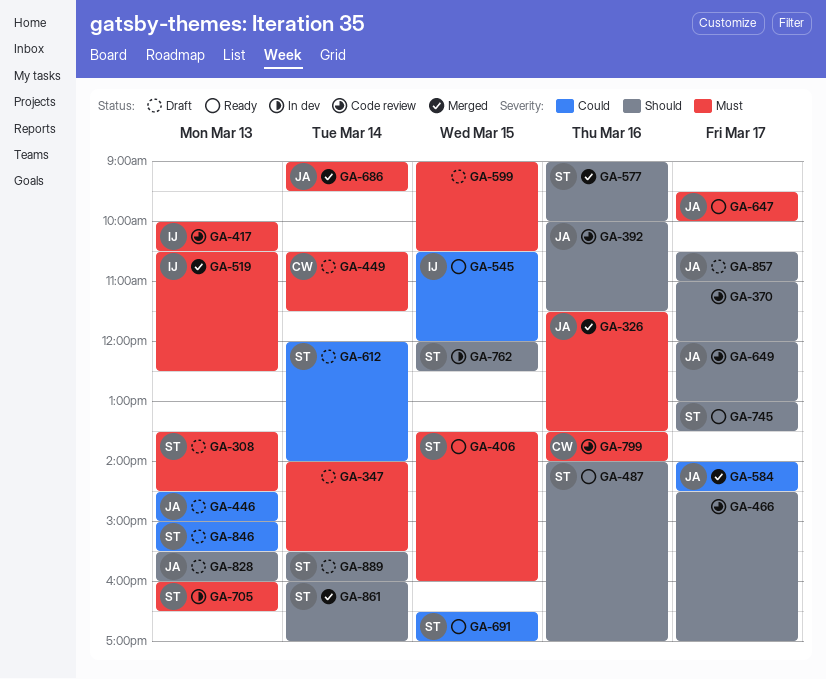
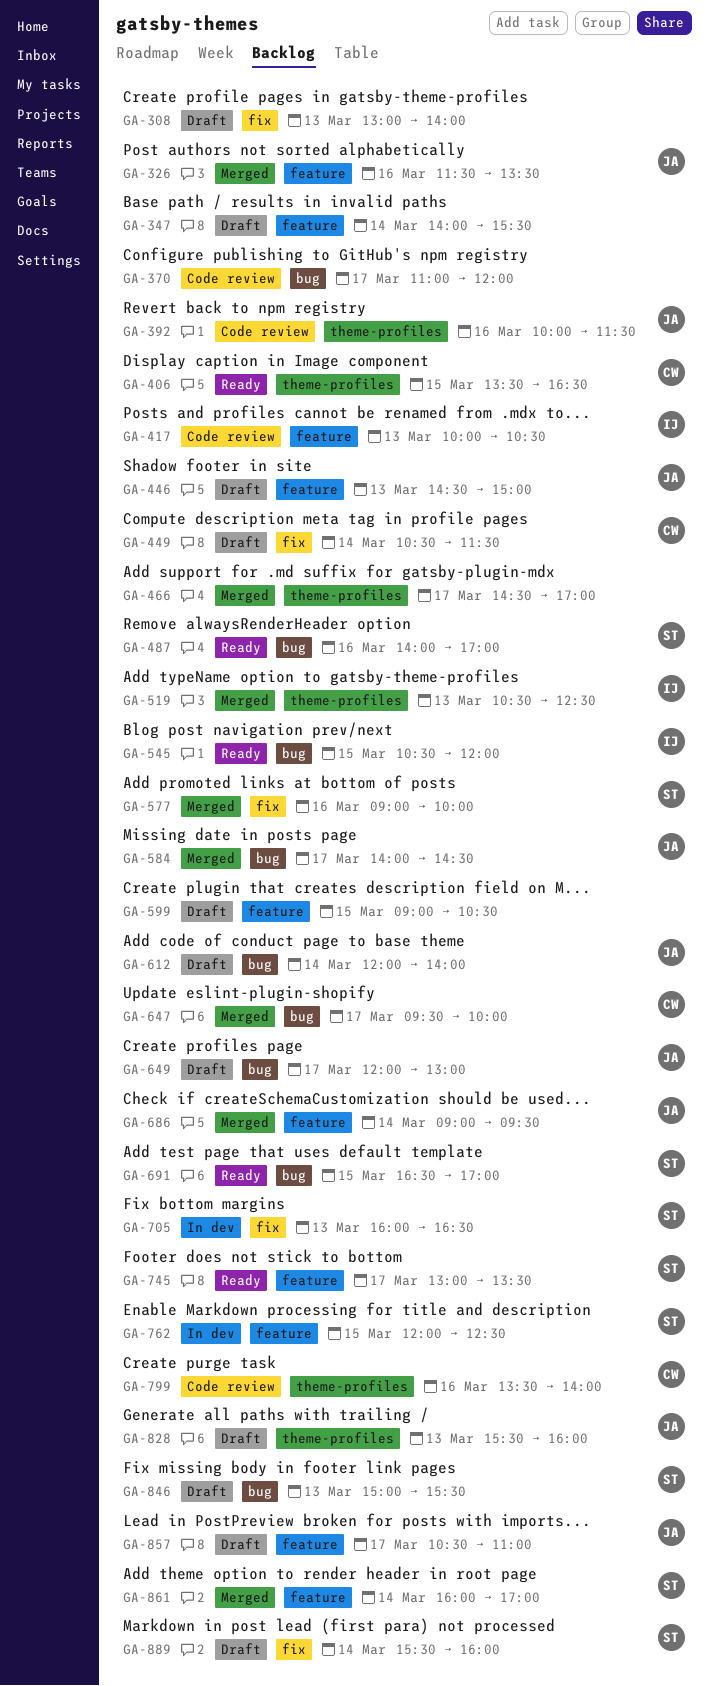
GA-308, owner: ST -> none
GA-308, begins: 13:30 -> 13:00
GA-308, ends: 14:30 -> 14:00
GA-406, owner: ST -> CW
GA-406, ends: 16:00 -> 16:30
GA-466, status: Code review -> Merged
GA-612, owner: ST -> JA
GA-647, status: Ready -> Merged
GA-647, owner: JA -> CW
GA-649, status: Code review -> Draft

